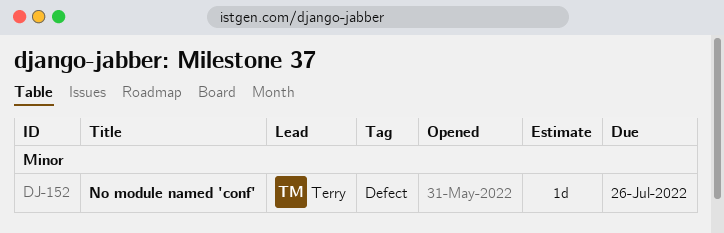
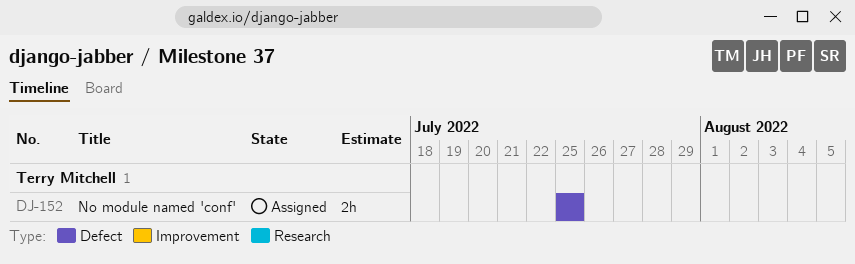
DJ-152, estimate: 1d -> 2h
DJ-152, due: Jul 26 -> Jul 25

